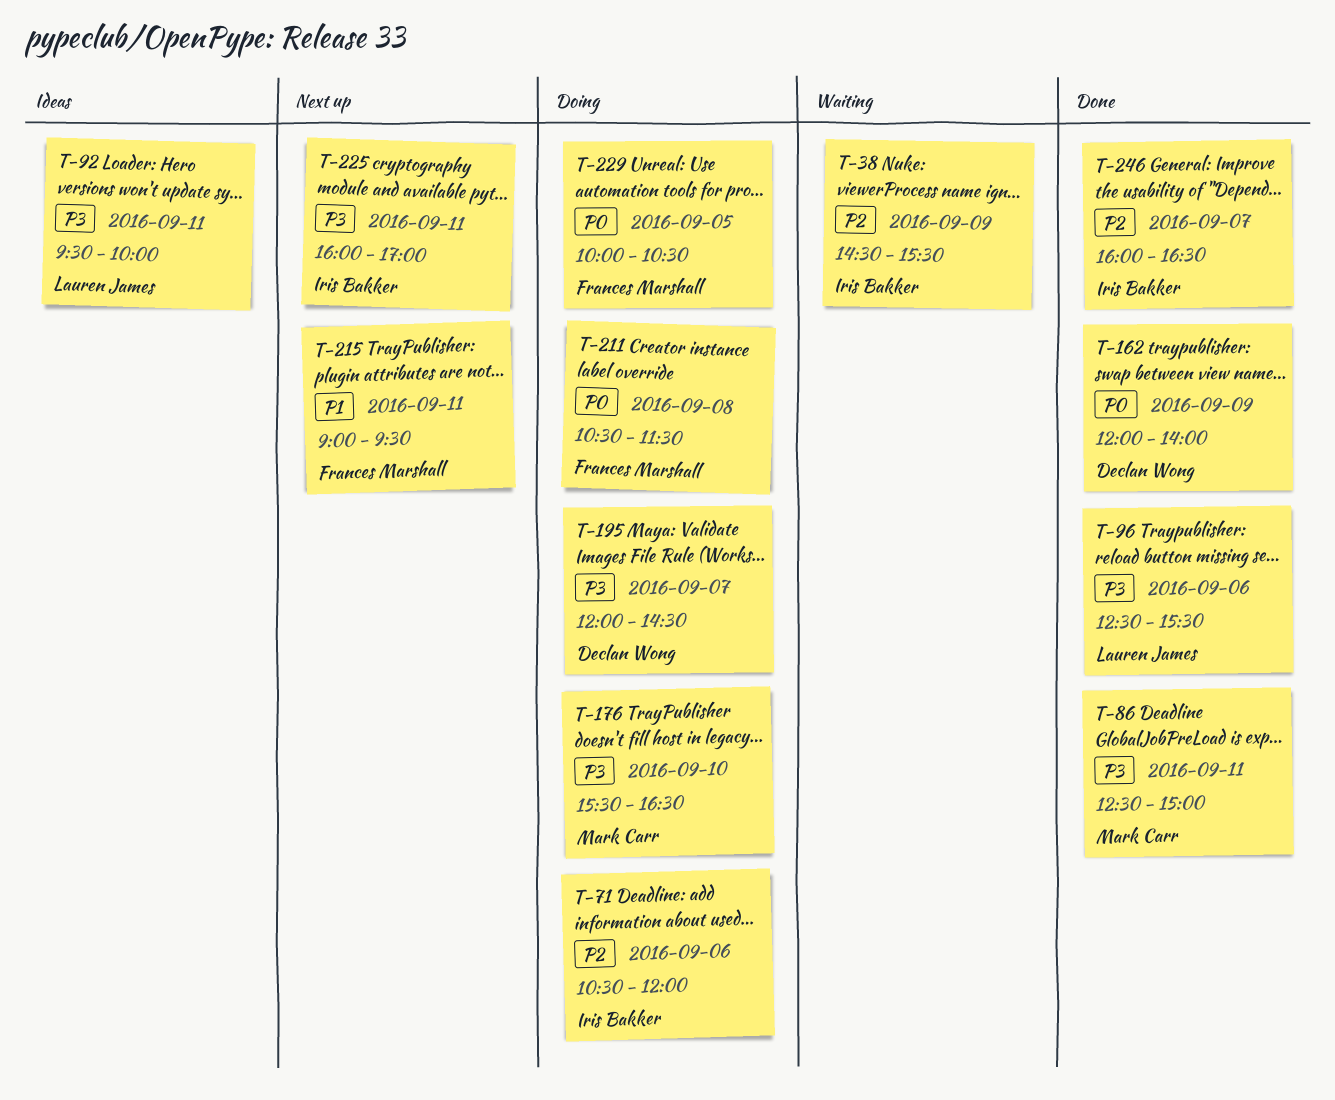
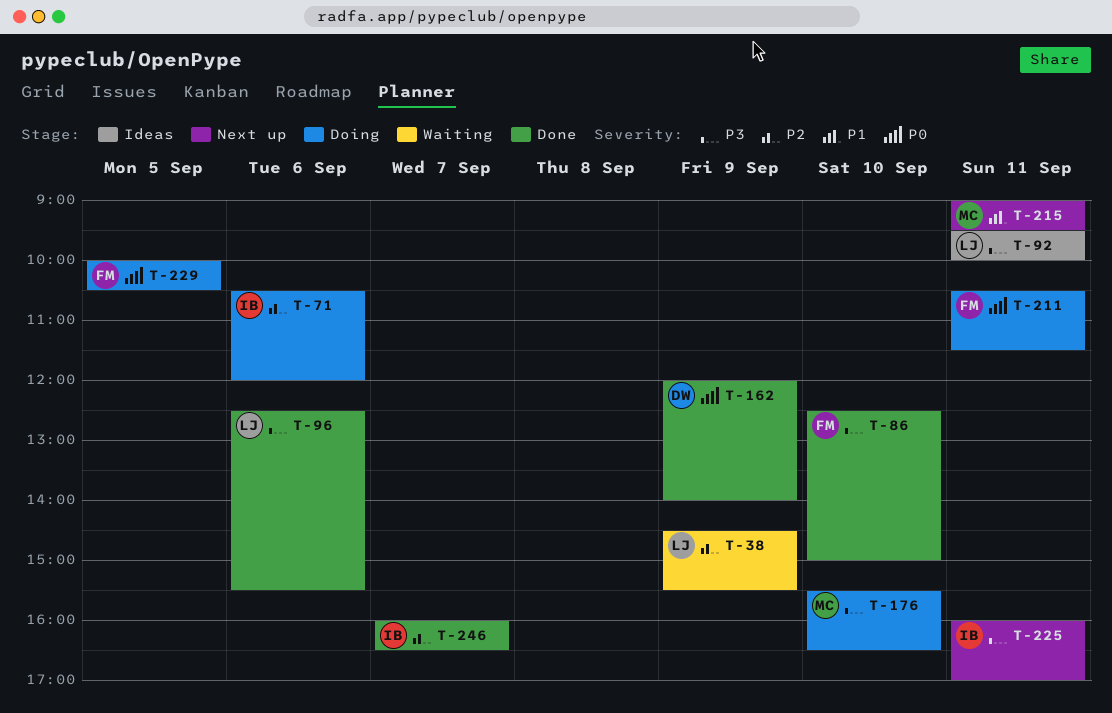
T-38, owner: Iris Bakker -> Lauren James
T-86, owner: Mark Carr -> Frances Marshall
T-86, day: Sep 11 -> Sep 10
T-195: present -> none
T-211, day: Sep 8 -> Sep 11
T-215, owner: Frances Marshall -> Mark Carr

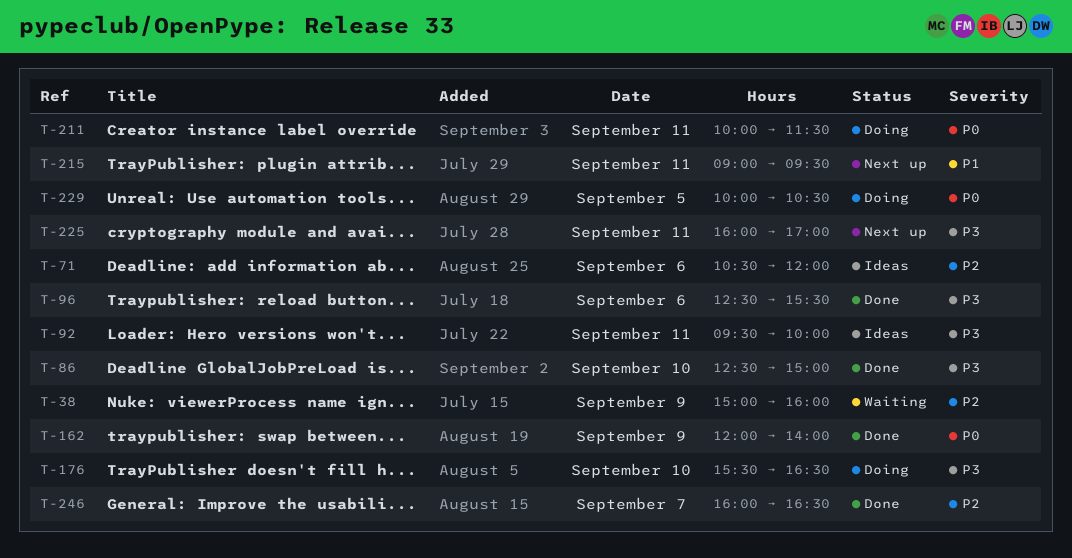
T-38, begins: 14:30 -> 15:00
T-38, ends: 15:30 -> 16:00
T-71, status: Doing -> Ideas
T-211, begins: 10:30 -> 10:00

